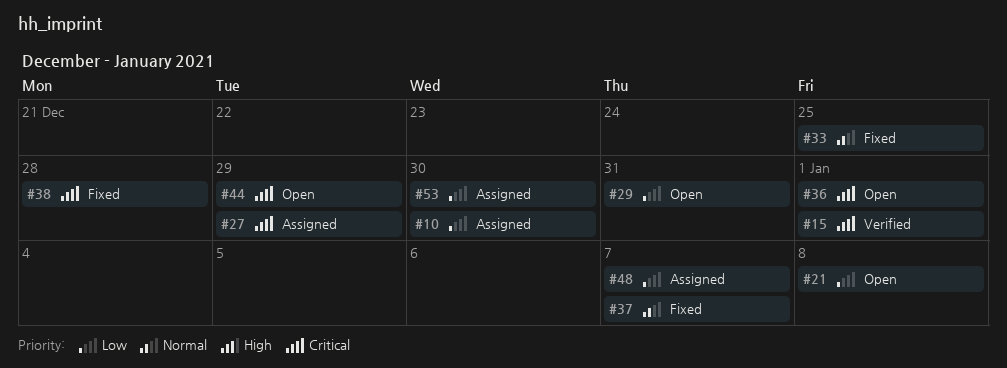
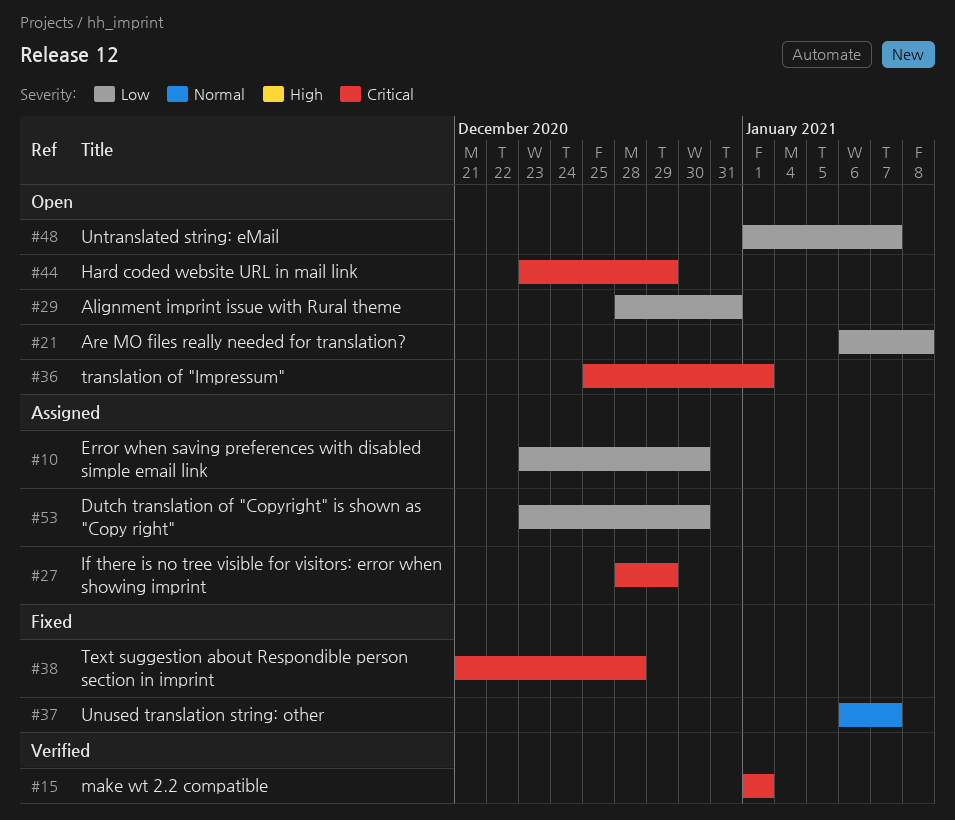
#33: present -> none
#48, status: Assigned -> Open

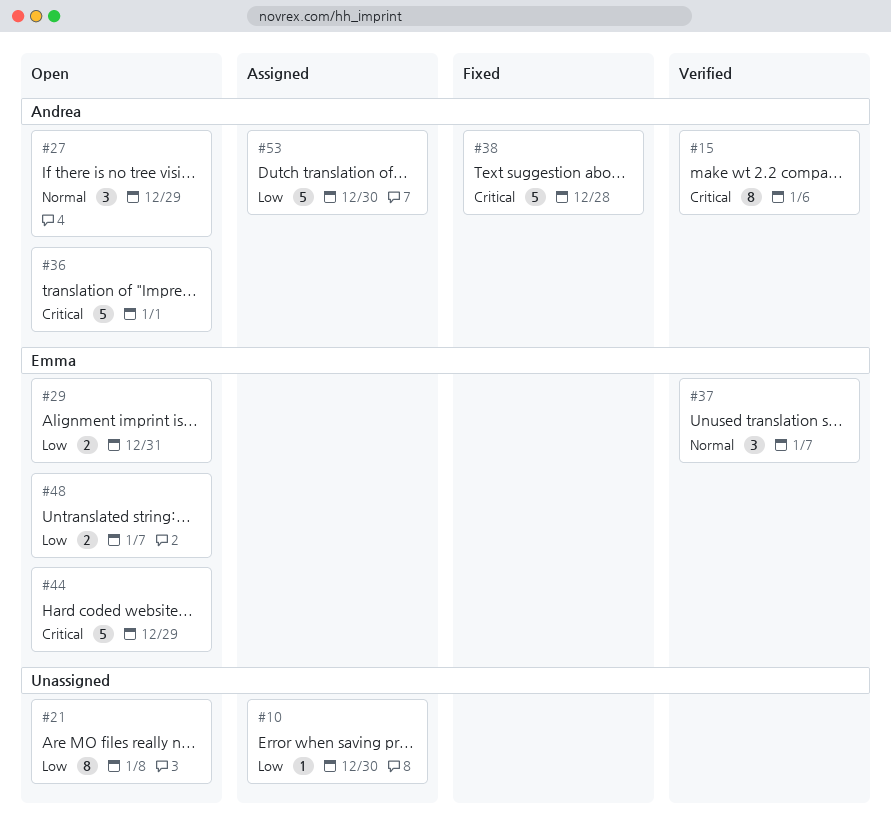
#15, due: Jan 1 -> Jan 6
#27, status: Assigned -> Open
#27, priority: Critical -> Normal
#37, status: Fixed -> Verified

